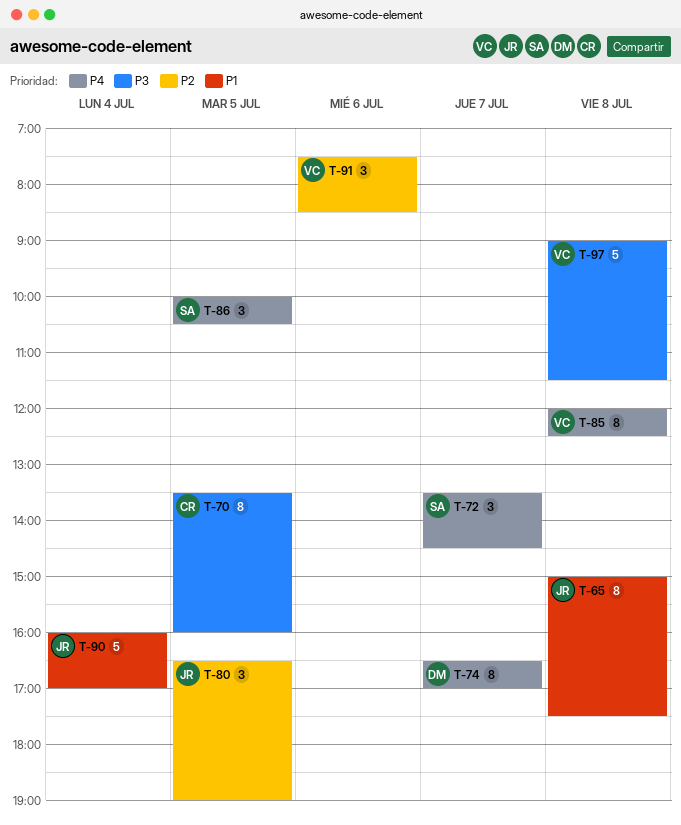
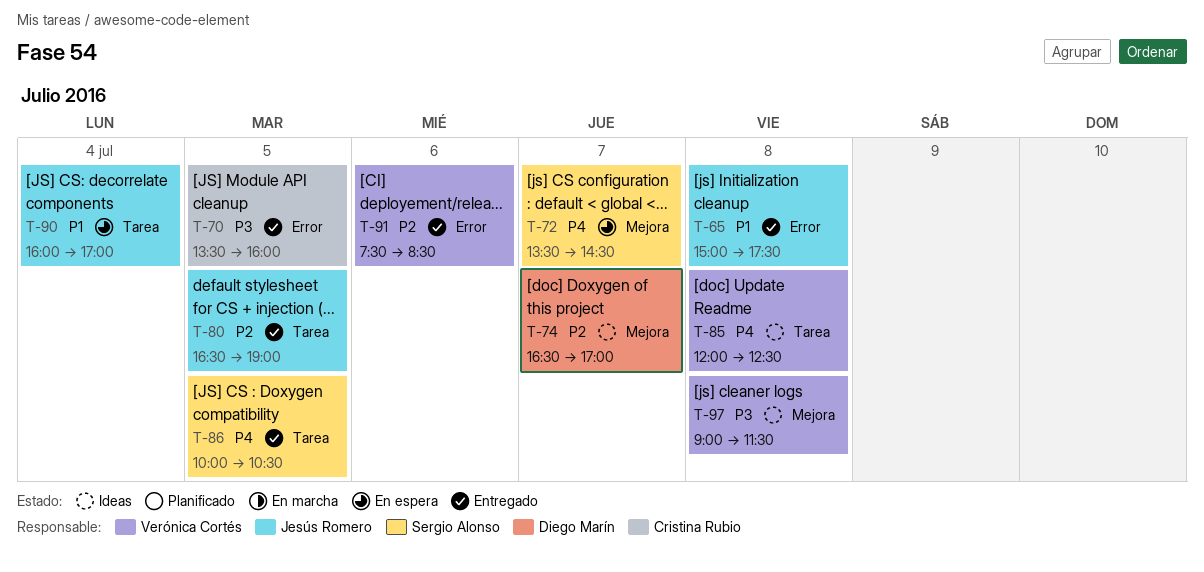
T-74, priority: P4 -> P2

